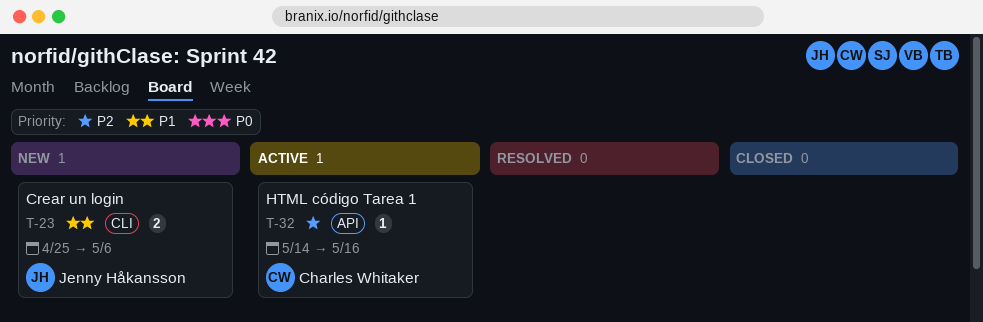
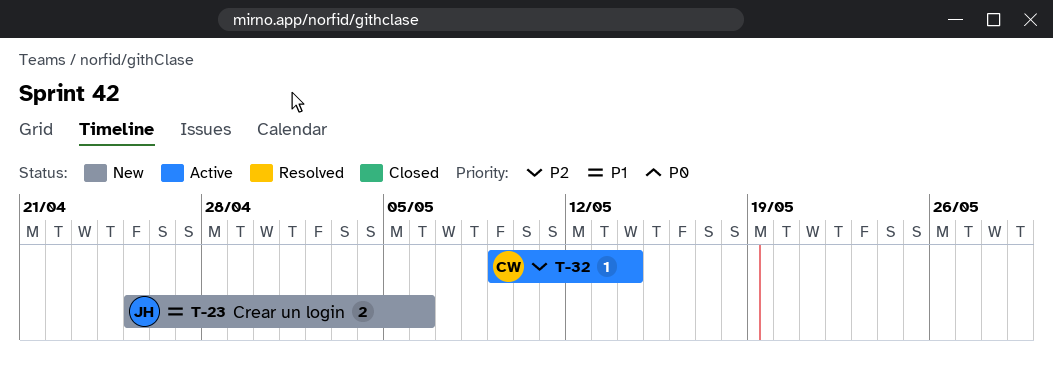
T-32, start: May 14 -> May 9
T-32, due: May 16 -> May 14

